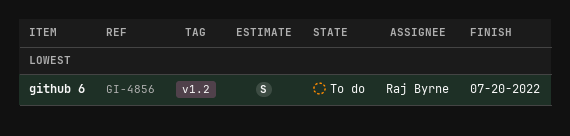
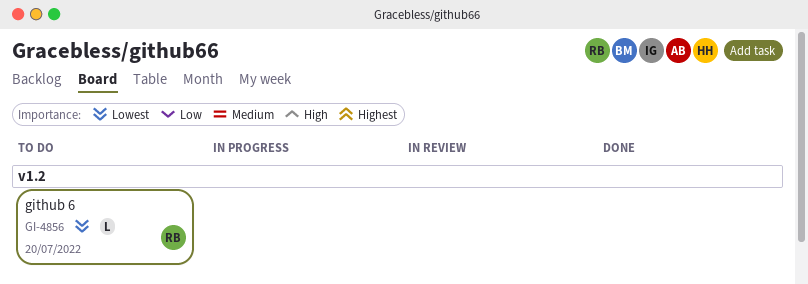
GI-4856, estimate: S -> L

